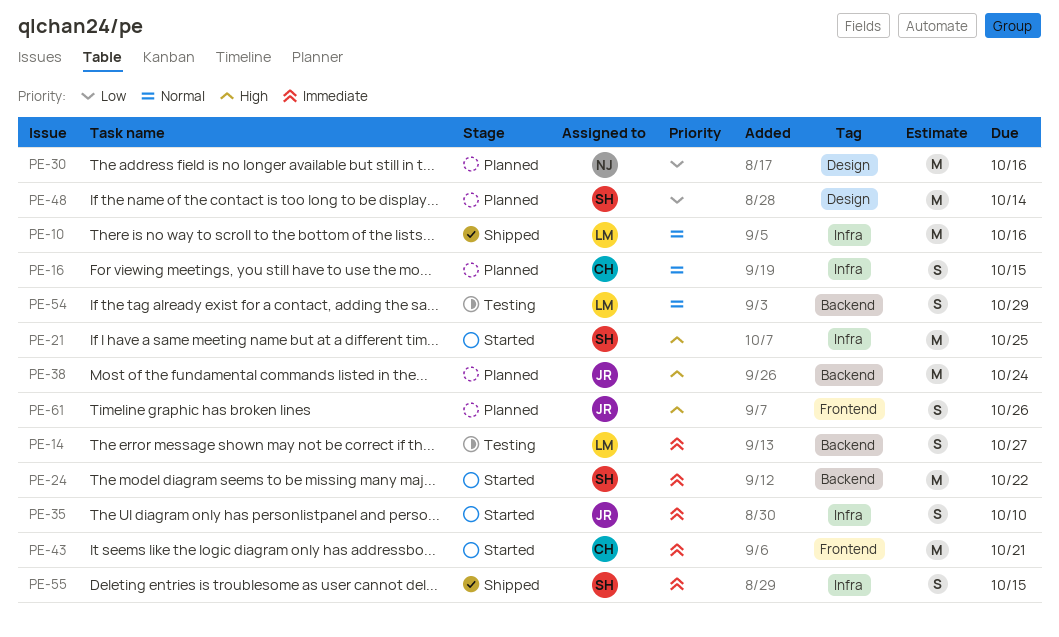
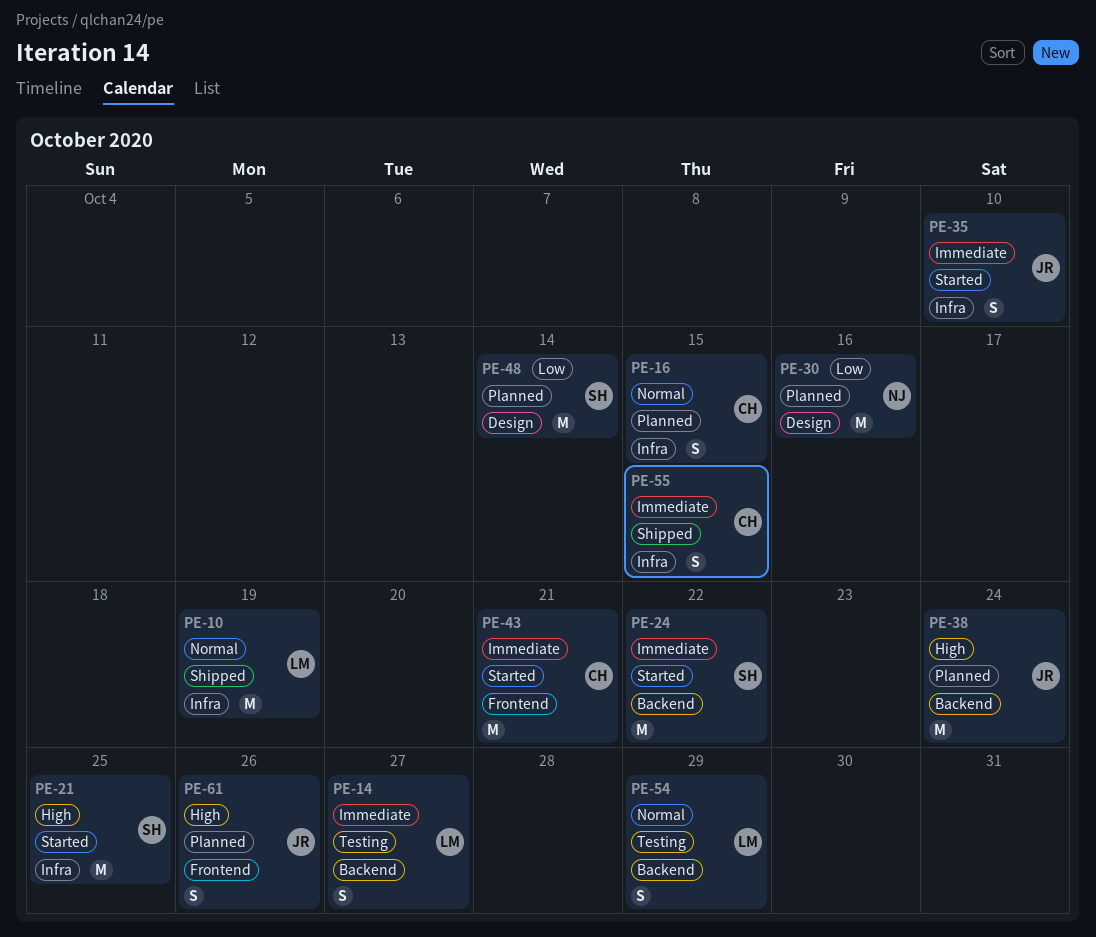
PE-10, due: Oct 16 -> Oct 19
PE-55, owner: SH -> CH

